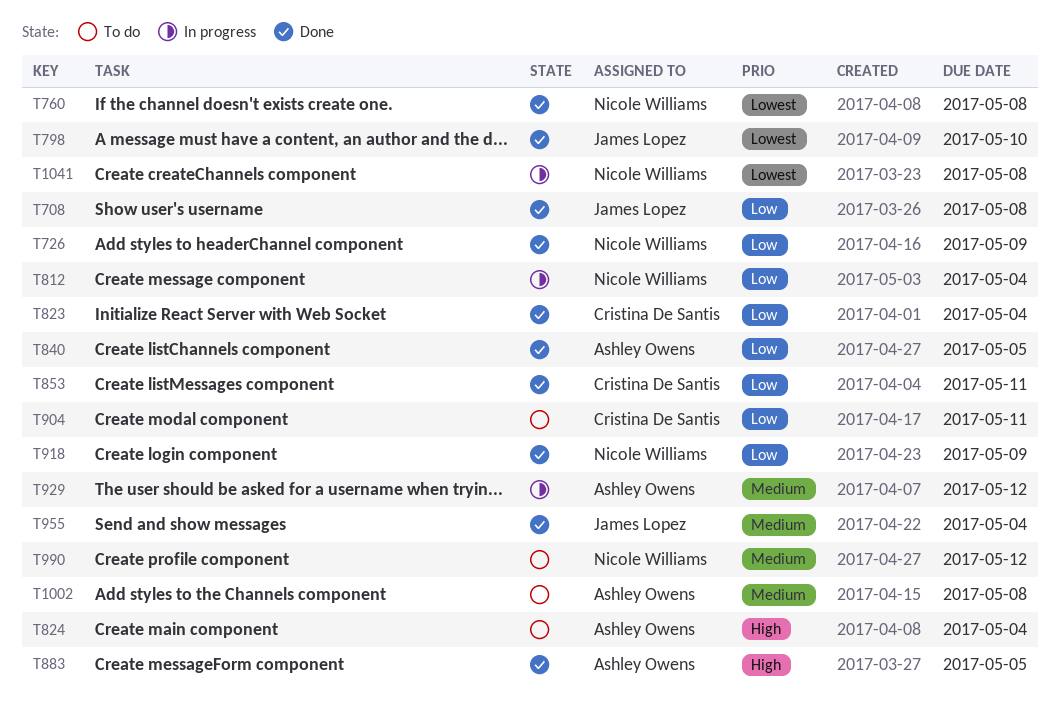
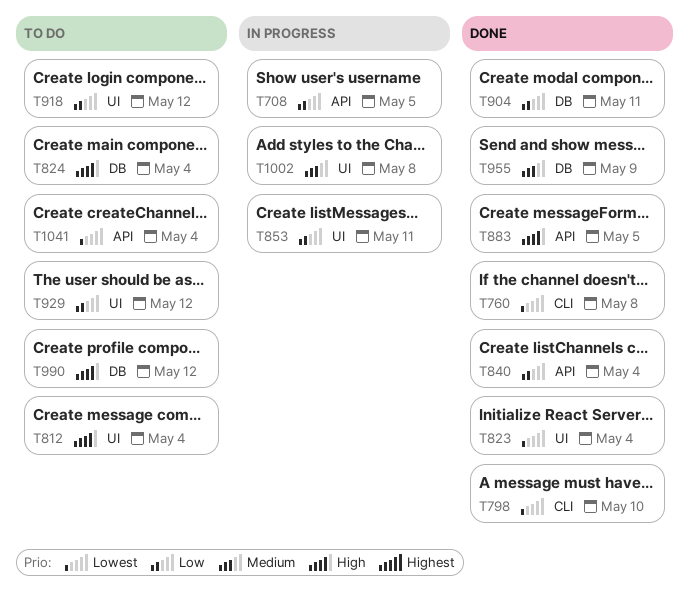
T708, status: Done -> In progress
T708, due: May 8 -> May 5
T726: present -> none
T812, status: In progress -> To do
T812, priority: Low -> High
T823, priority: Low -> Lowest
T840, due: May 5 -> May 4
T853, status: Done -> In progress
T904, status: To do -> Done
T918, status: Done -> To do
T918, due: May 9 -> May 12
T929, status: In progress -> To do
T929, priority: Medium -> Low
T955, due: May 4 -> May 9
T990, priority: Medium -> High
T1002, status: To do -> In progress
T1041, status: In progress -> To do
T1041, due: May 8 -> May 4

